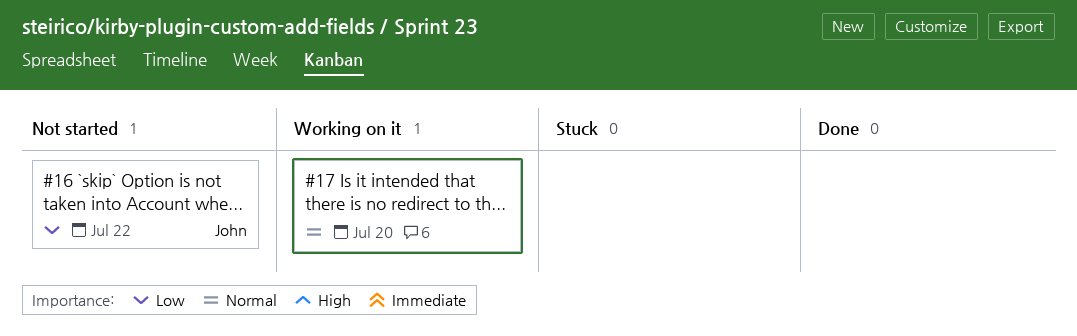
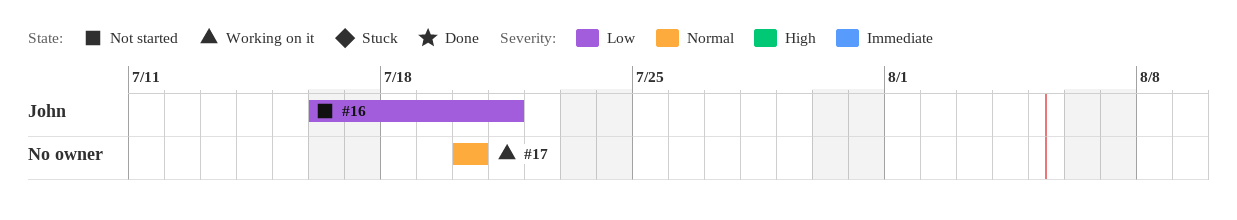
#16, due: Jul 22 -> Jul 21

